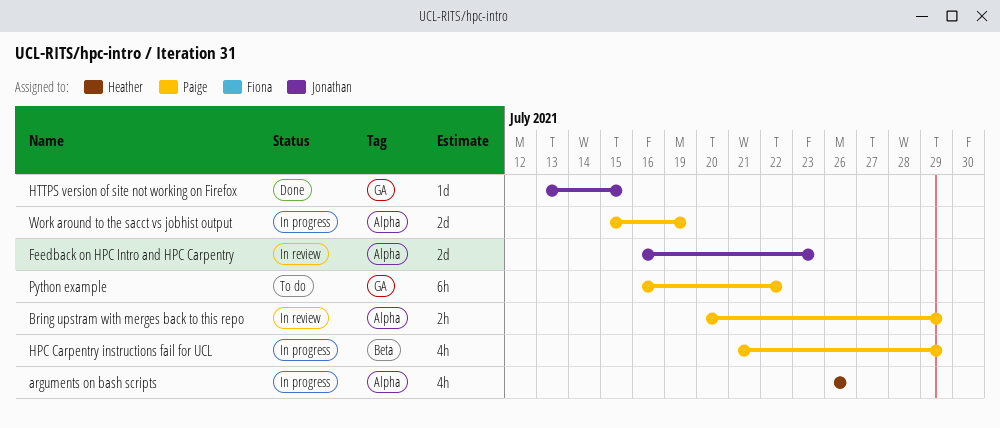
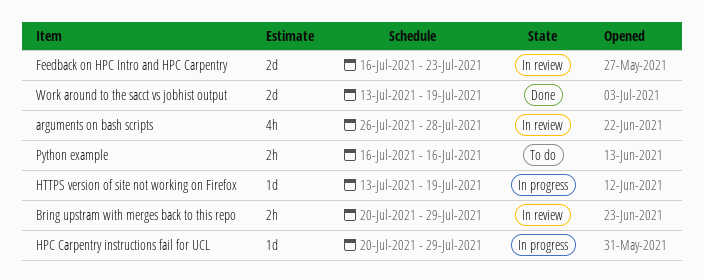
arguments on bash scripts, status: In progress -> In review
arguments on bash scripts, due: Jul 26 -> Jul 28
HPC Carpentry instructions fail for UCL, estimate: 4h -> 1d
HPC Carpentry instructions fail for UCL, start: Jul 21 -> Jul 20
HTTPS version of site not working on Firefox, status: Done -> In progress
HTTPS version of site not working on Firefox, due: Jul 15 -> Jul 19
Python example, estimate: 6h -> 2h
Python example, due: Jul 22 -> Jul 16
Work around to the sacct vs jobhist output, status: In progress -> Done
Work around to the sacct vs jobhist output, start: Jul 15 -> Jul 13

